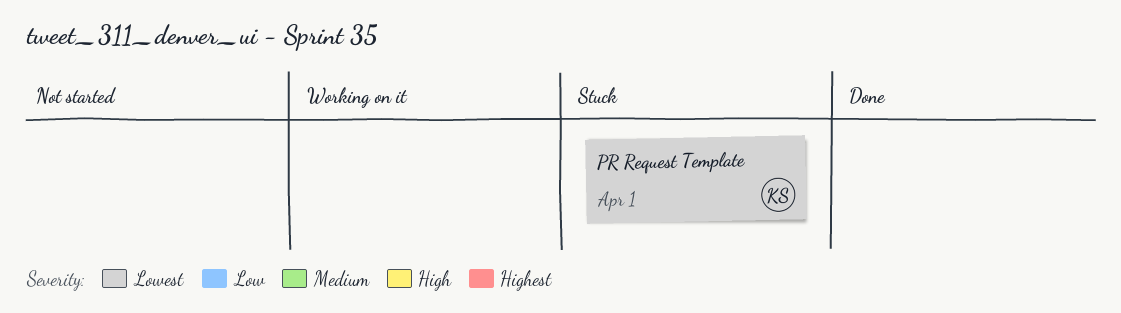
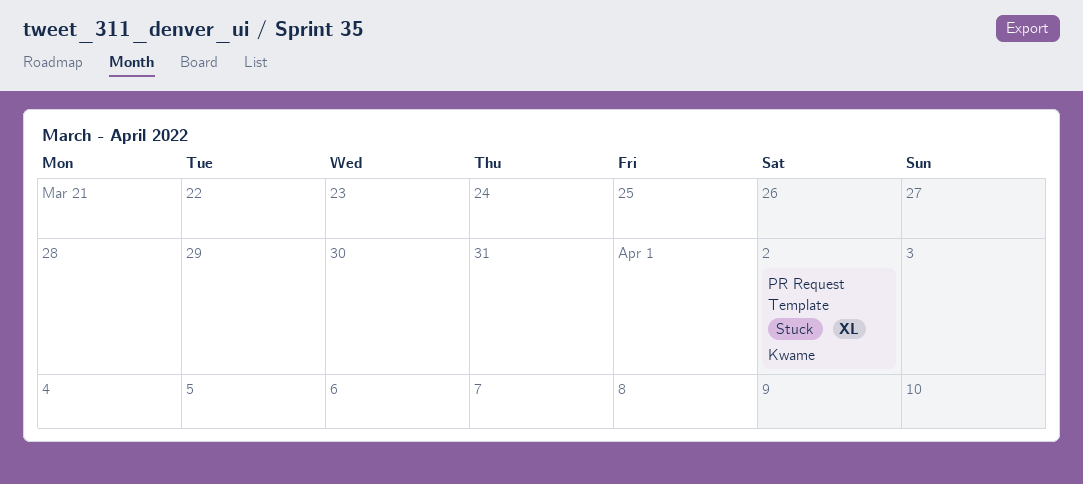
PR Request Template, due: Apr 1 -> Apr 2

